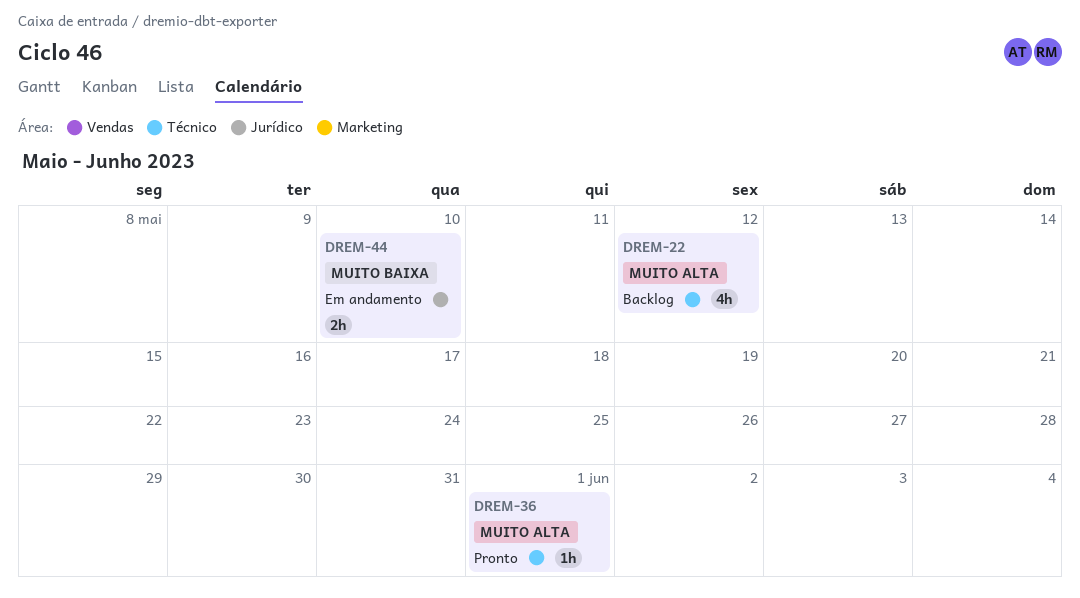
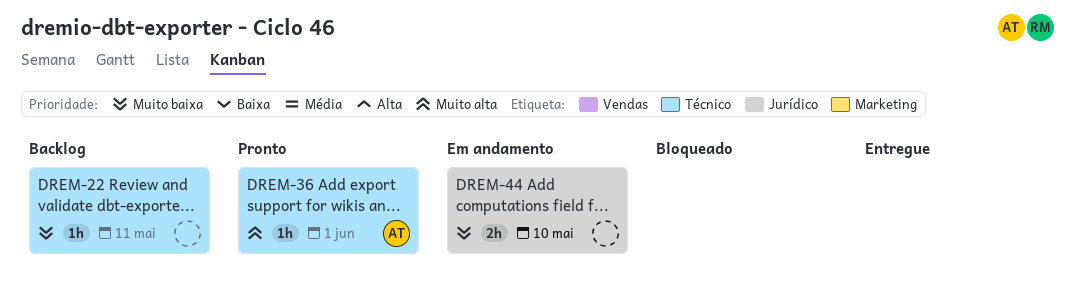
DREM-22, priority: Muito alta -> Muito baixa
DREM-22, estimate: 4h -> 1h
DREM-22, due: May 12 -> May 11

